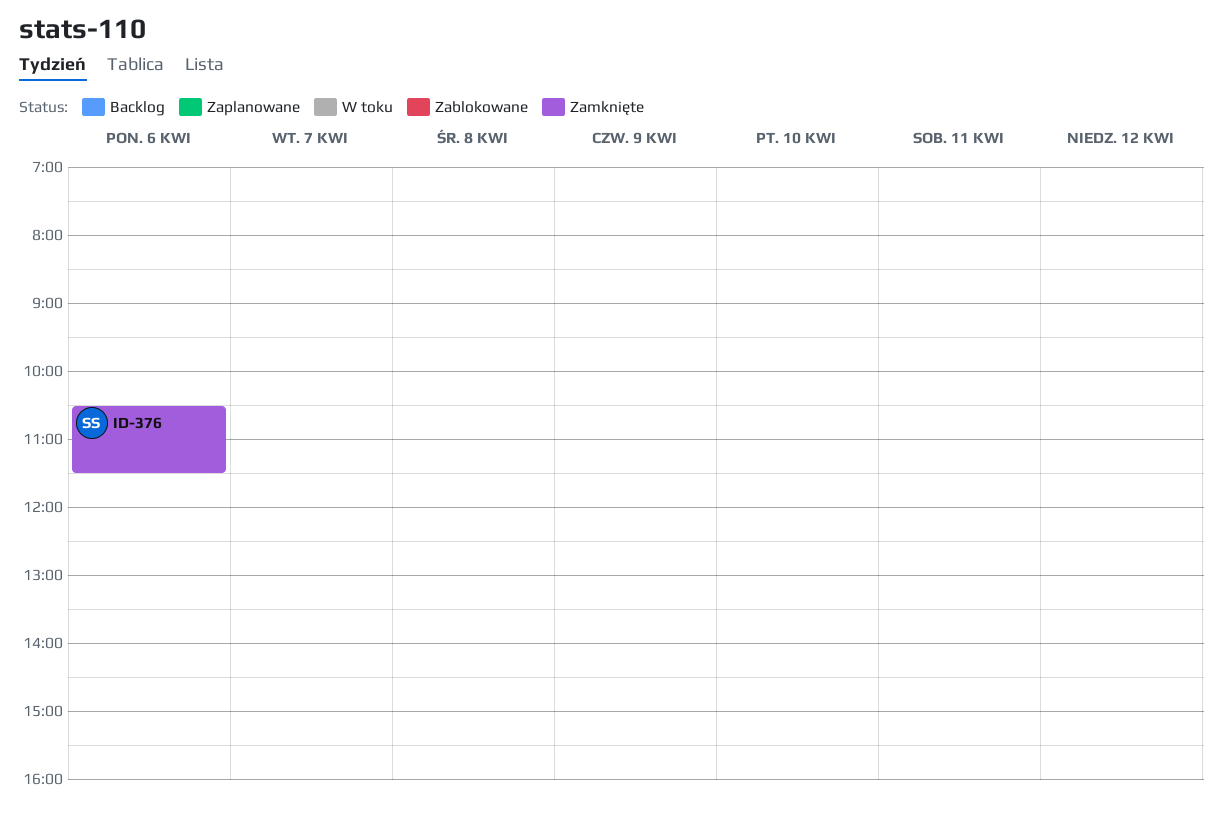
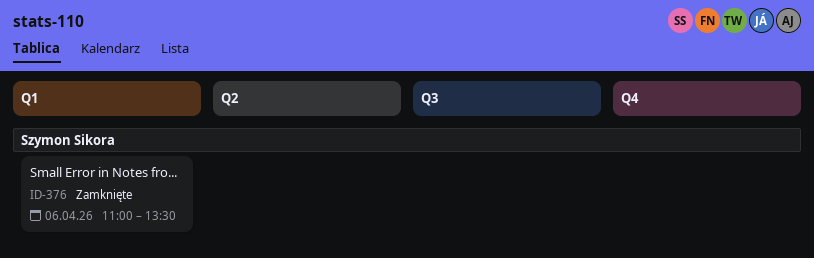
ID-376, begins: 10:30 -> 11:00
ID-376, ends: 11:30 -> 13:30

